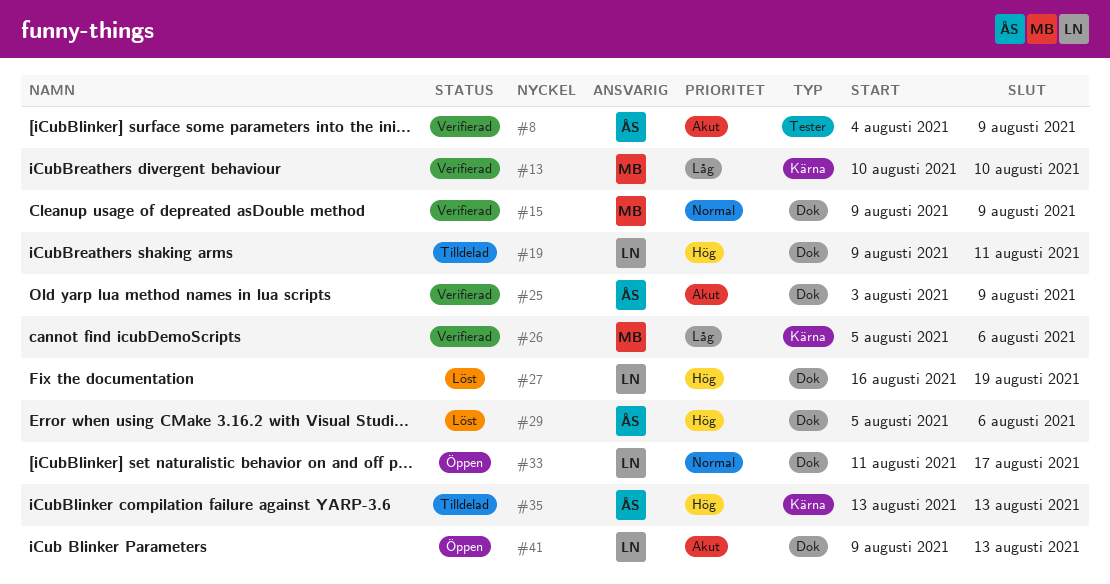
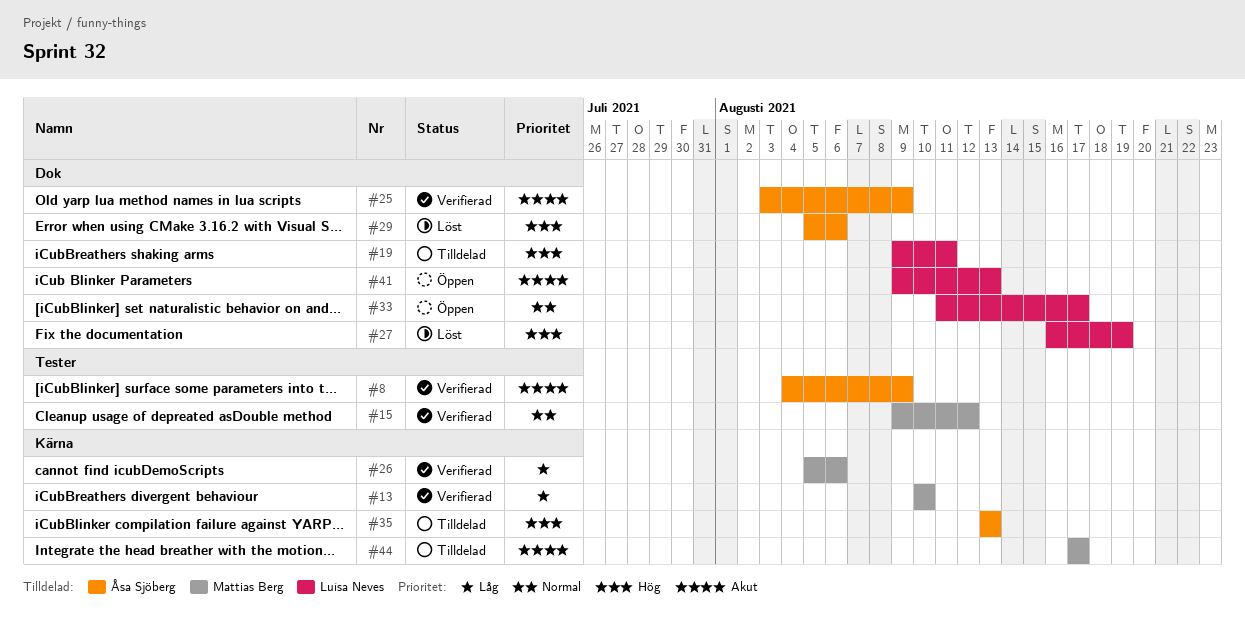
#15, label: Dok -> Tester
#15, due: Aug 9 -> Aug 12
#44: none -> present

